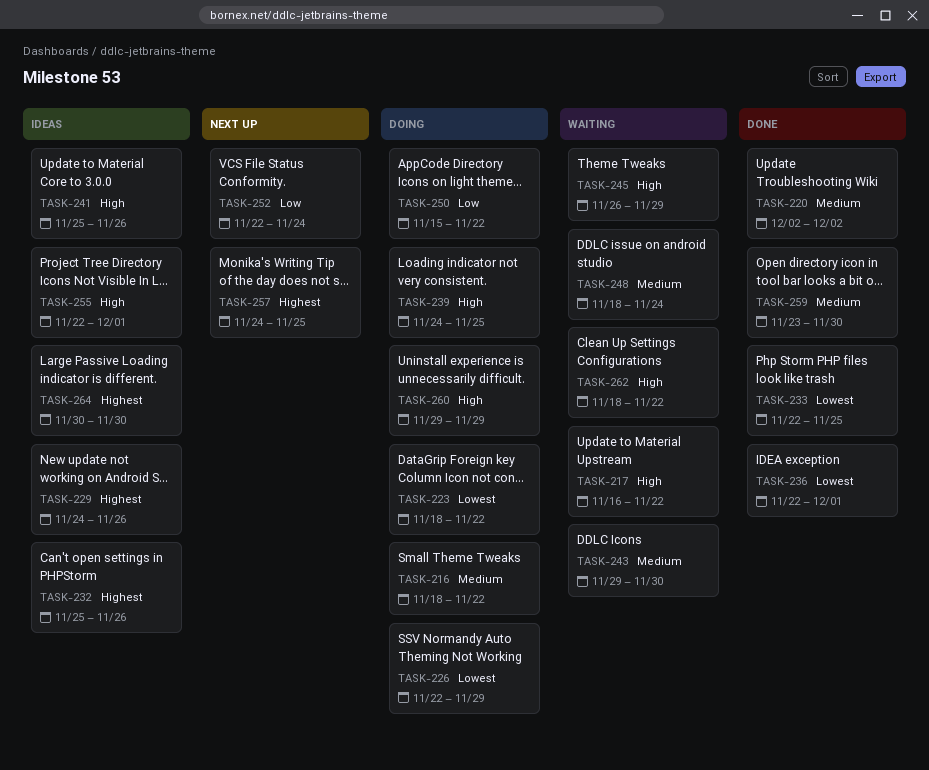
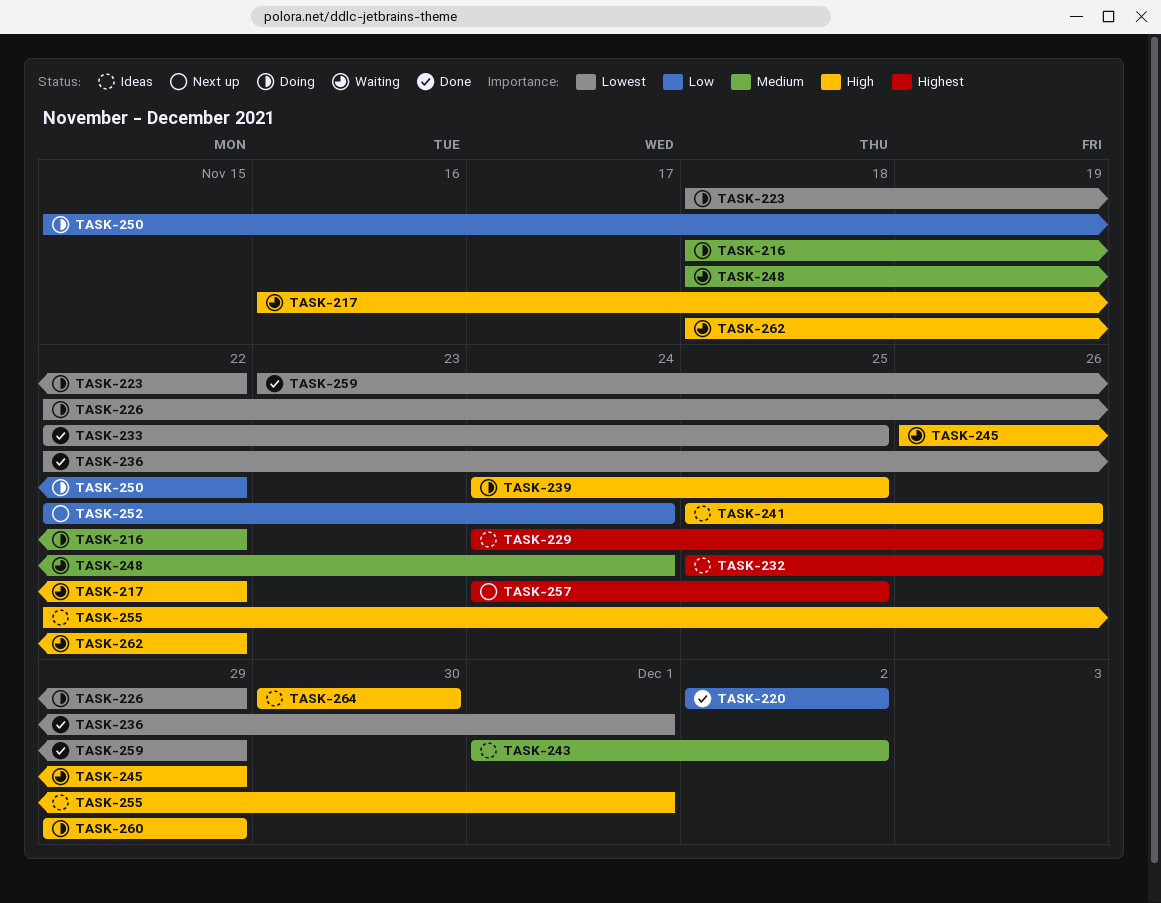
TASK-220, priority: Medium -> Low
TASK-243, status: Waiting -> Ideas
TASK-243, start: Nov 29 -> Dec 1
TASK-243, due: Nov 30 -> Dec 2
TASK-259, priority: Medium -> Lowest
TASK-259, due: Nov 30 -> Nov 29
TASK-264, priority: Highest -> High

